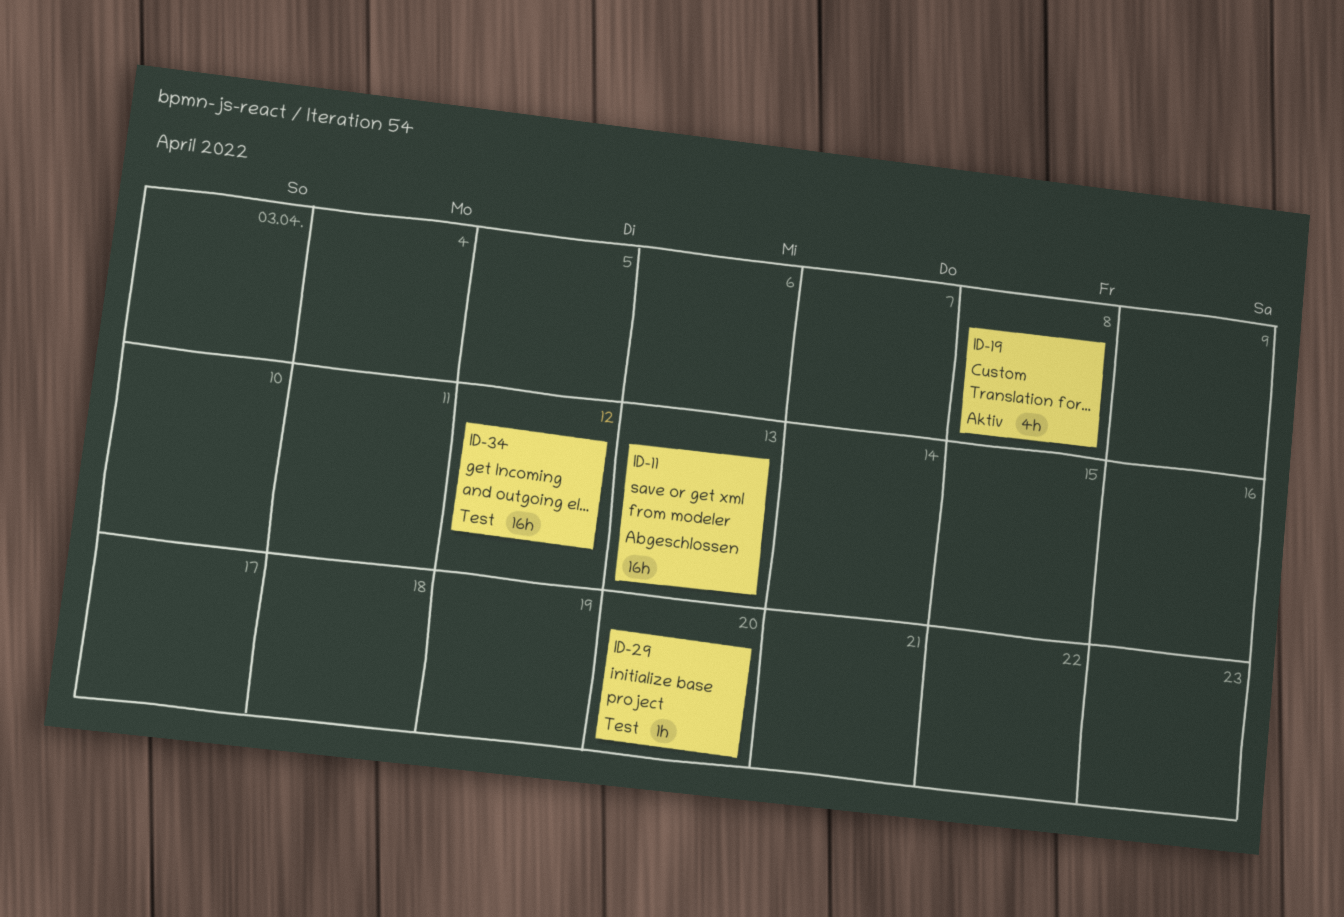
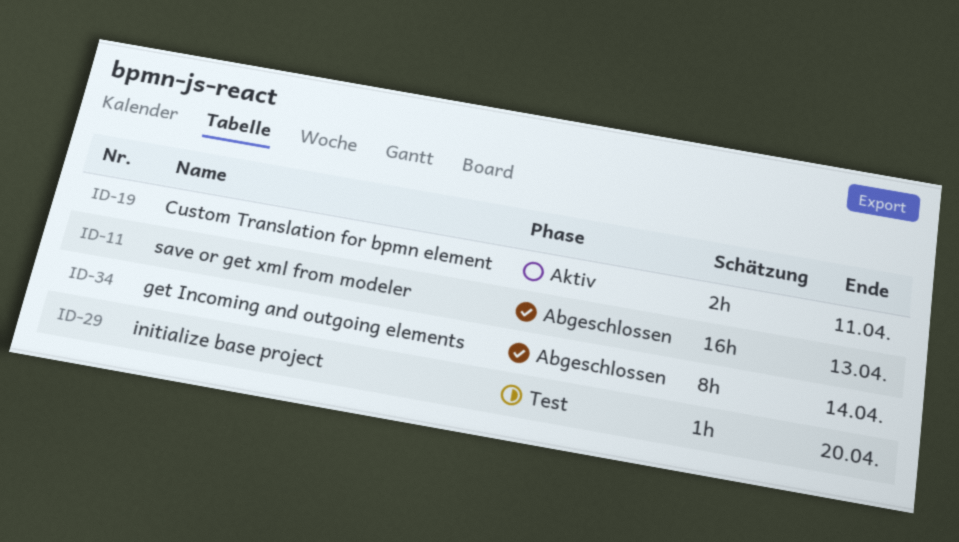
ID-19, estimate: 4h -> 2h
ID-19, due: Apr 8 -> Apr 11
ID-34, status: Test -> Abgeschlossen
ID-34, estimate: 16h -> 8h
ID-34, due: Apr 12 -> Apr 14

